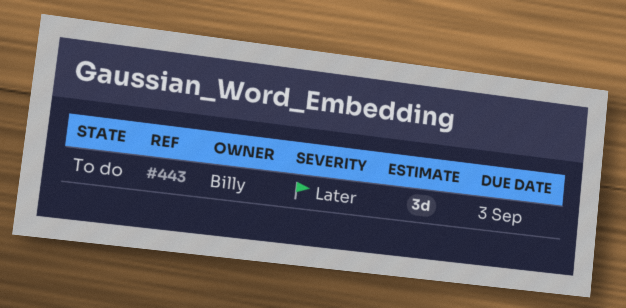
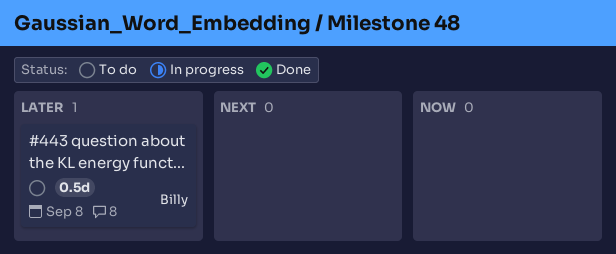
#443, estimate: 3d -> 0.5d
#443, due: Sep 3 -> Sep 8

